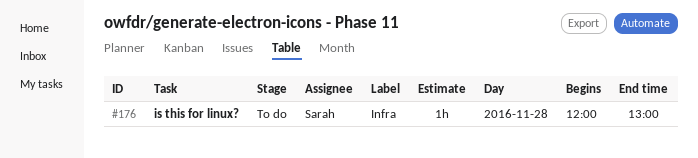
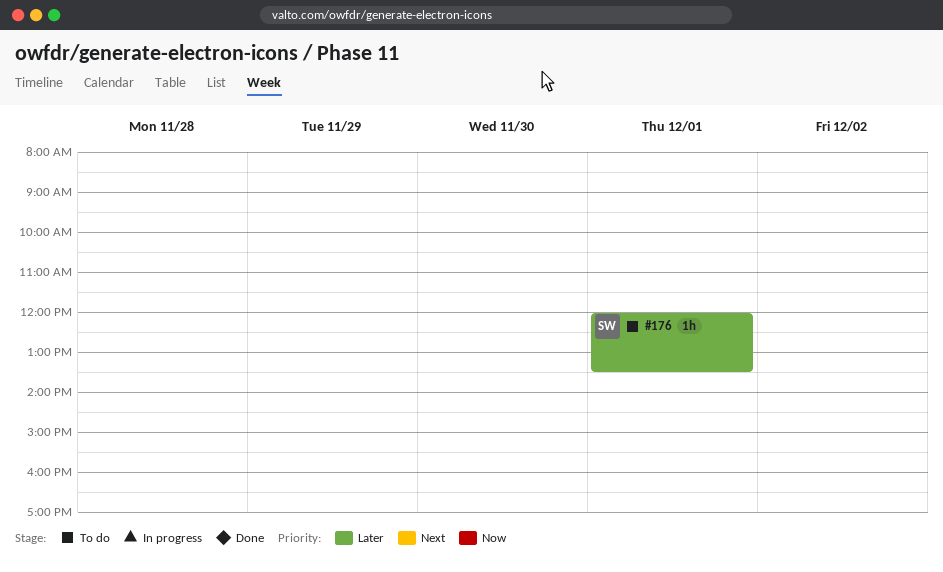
#176, day: Nov 28 -> Dec 1
#176, ends: 13:00 -> 13:30

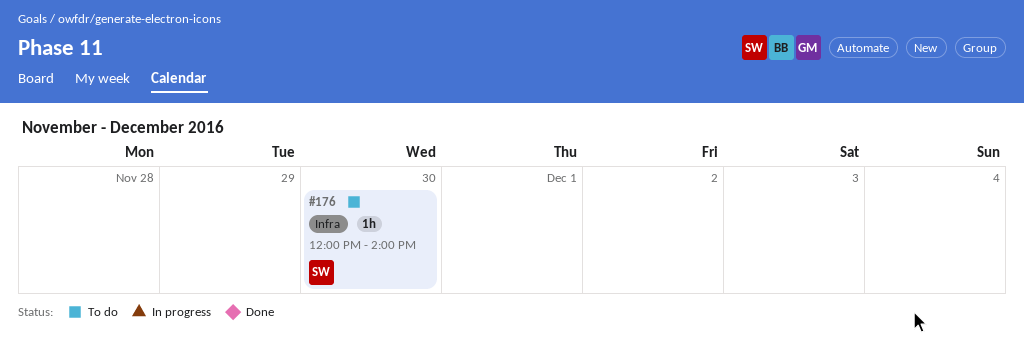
#176, day: Dec 1 -> Nov 30
#176, ends: 13:30 -> 14:00

